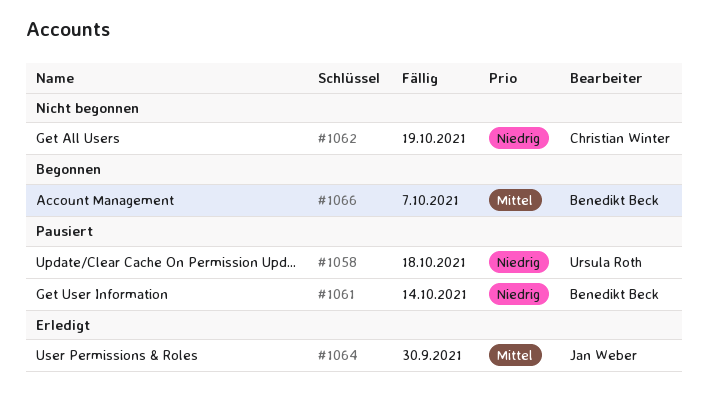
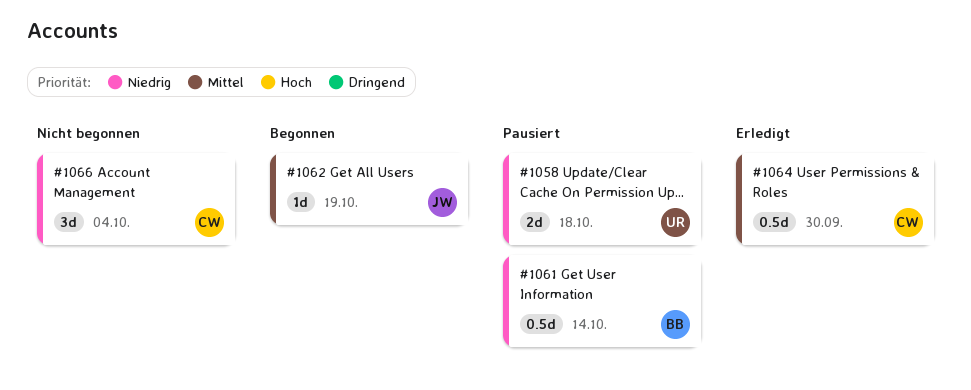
#1062, status: Nicht begonnen -> Begonnen
#1062, owner: Christian Winter -> Jan Weber
#1062, priority: Niedrig -> Mittel
#1064, owner: Jan Weber -> Christian Winter
#1066, status: Begonnen -> Nicht begonnen
#1066, owner: Benedikt Beck -> Christian Winter
#1066, priority: Mittel -> Niedrig
#1066, due: Oct 7 -> Oct 4

